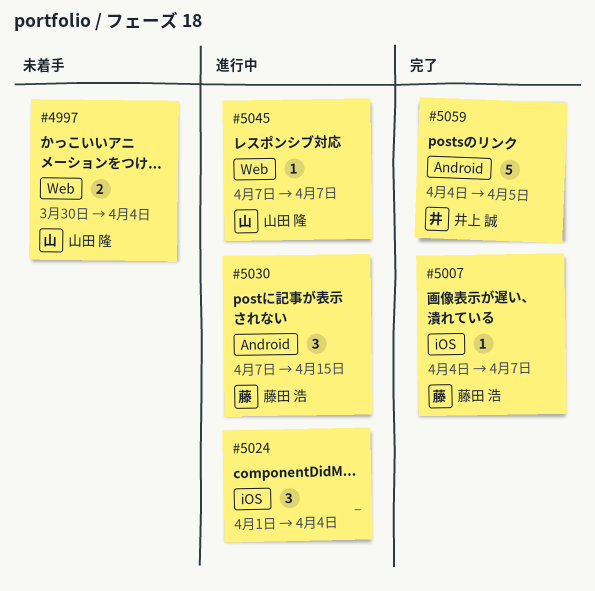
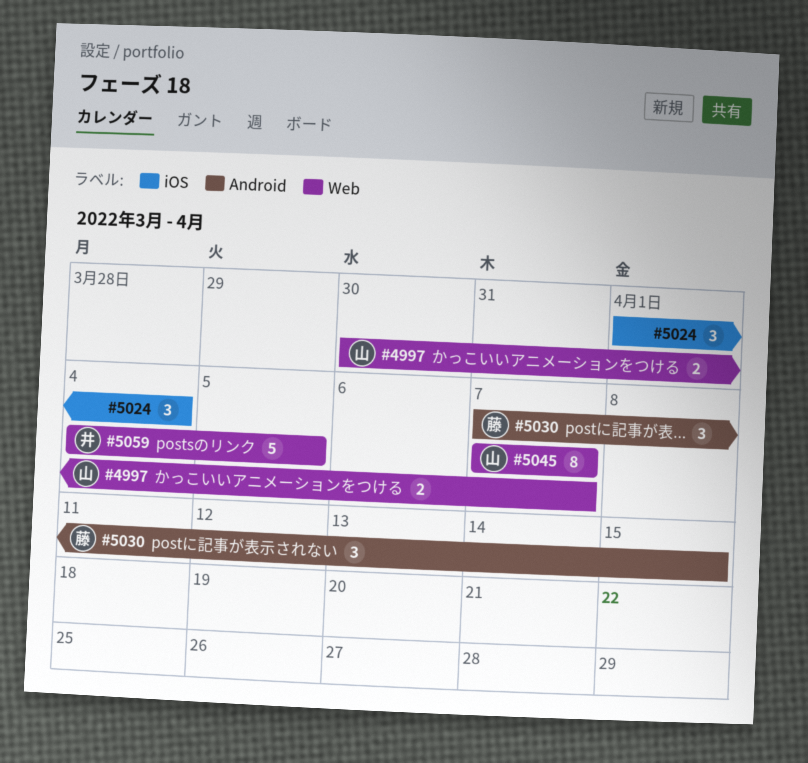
#4997, due: Apr 4 -> Apr 7
#5007: present -> none
#5045, estimate: 1 -> 8
#5059, label: Android -> Web

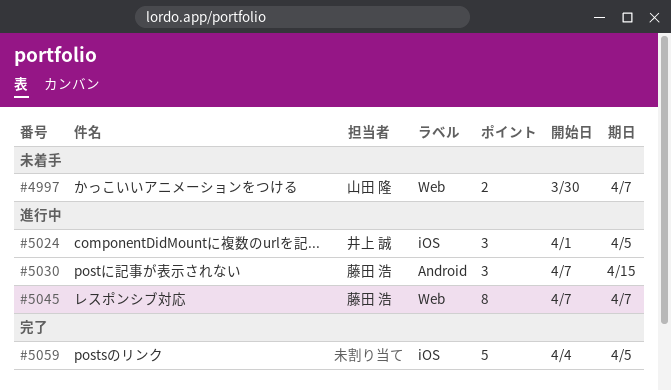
#5024, owner: none -> 井上 誠
#5024, due: Apr 4 -> Apr 5
#5045, owner: 山田 隆 -> 藤田 浩
#5059, owner: 井上 誠 -> none
#5059, label: Web -> iOS

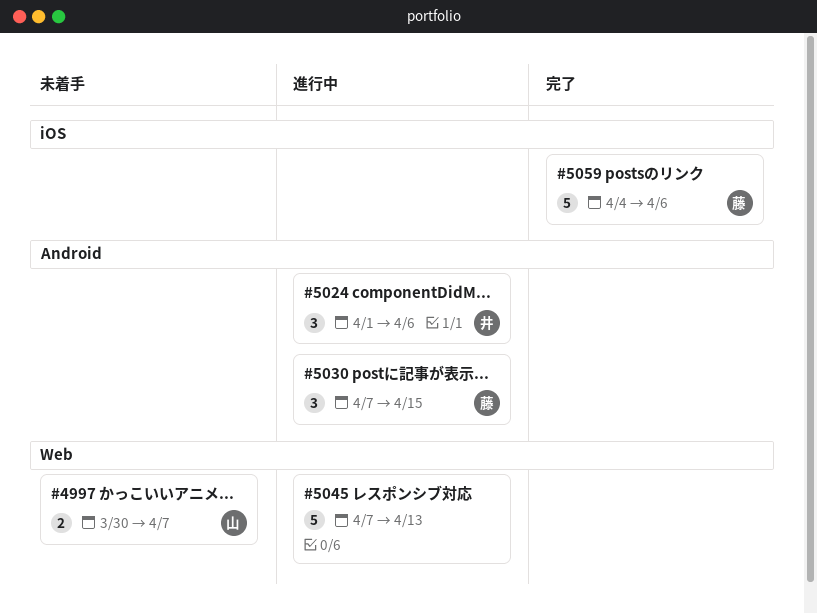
#5024, label: iOS -> Android
#5024, due: Apr 5 -> Apr 6
#5045, owner: 藤田 浩 -> none
#5045, estimate: 8 -> 5
#5045, due: Apr 7 -> Apr 13
#5059, owner: none -> 藤田 浩
#5059, due: Apr 5 -> Apr 6

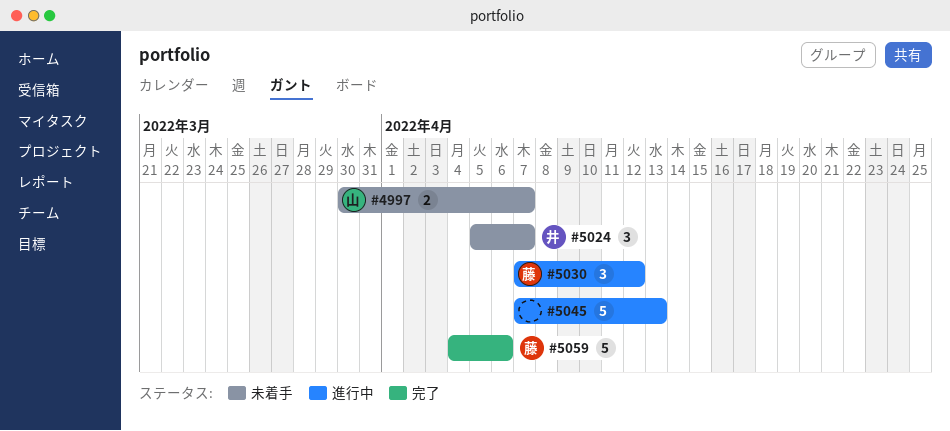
#5024, status: 進行中 -> 未着手
#5024, start: Apr 1 -> Apr 5
#5024, due: Apr 6 -> Apr 7
#5030, due: Apr 15 -> Apr 12

